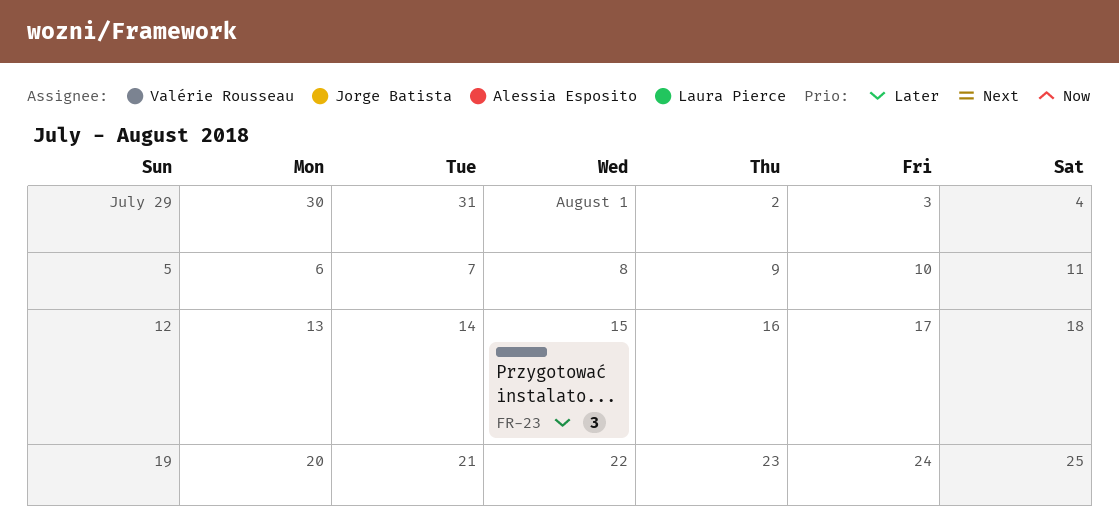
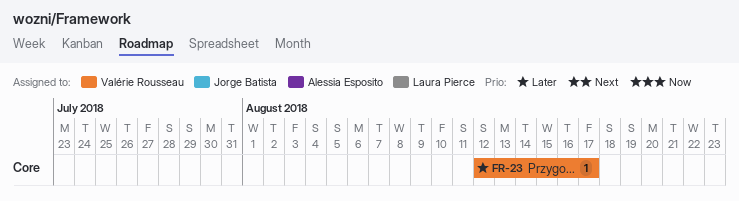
FR-23, estimate: 3 -> 1
FR-23, due: Aug 15 -> Aug 17

